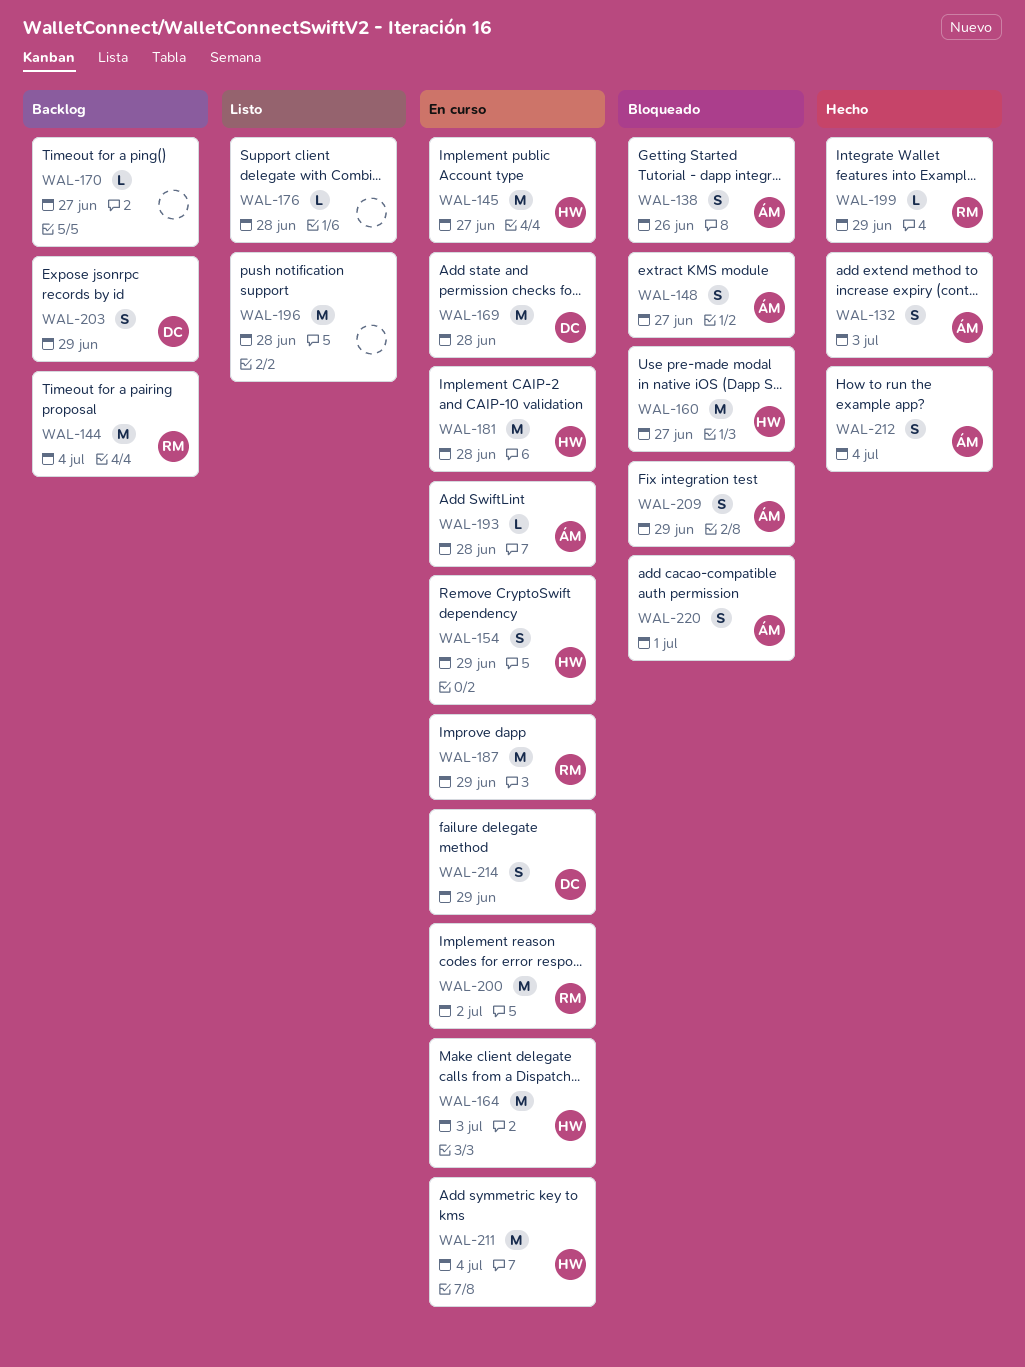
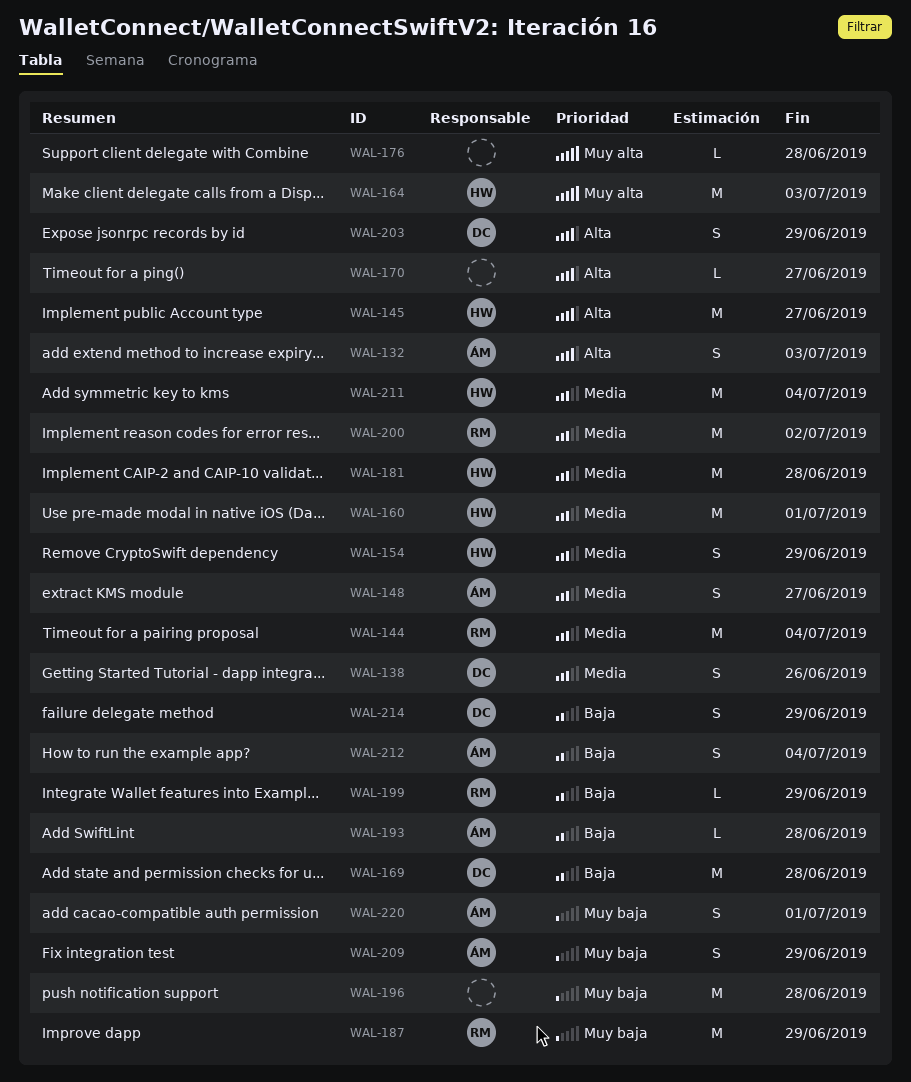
WAL-138, owner: ÁM -> DC
WAL-160, due: Jun 27 -> Jul 1

